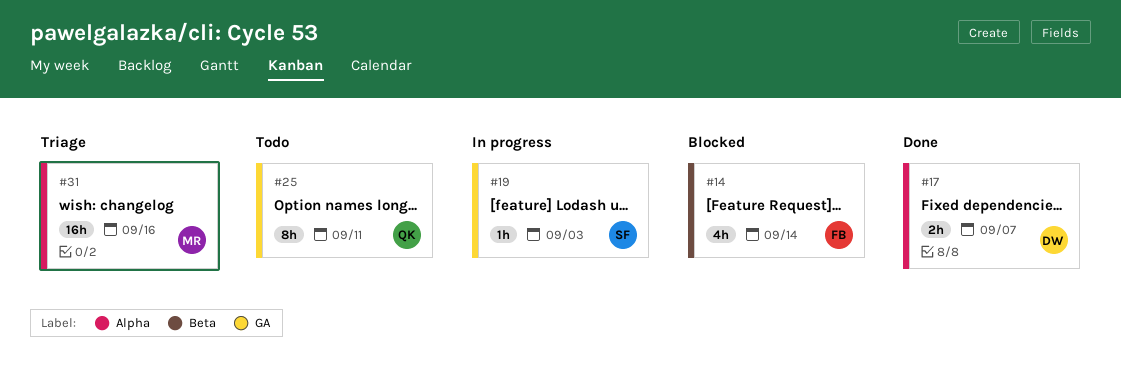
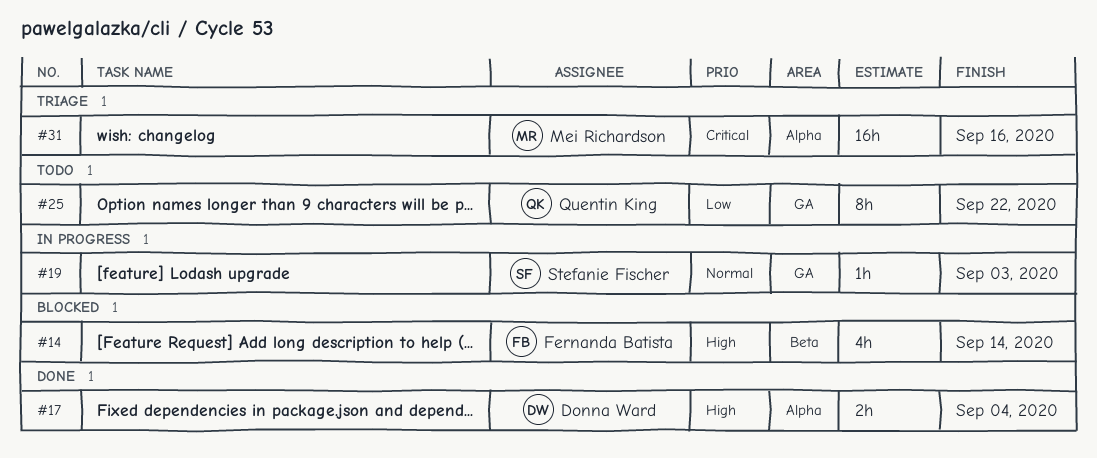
#17, due: Sep 7 -> Sep 4
#25, due: Sep 11 -> Sep 22

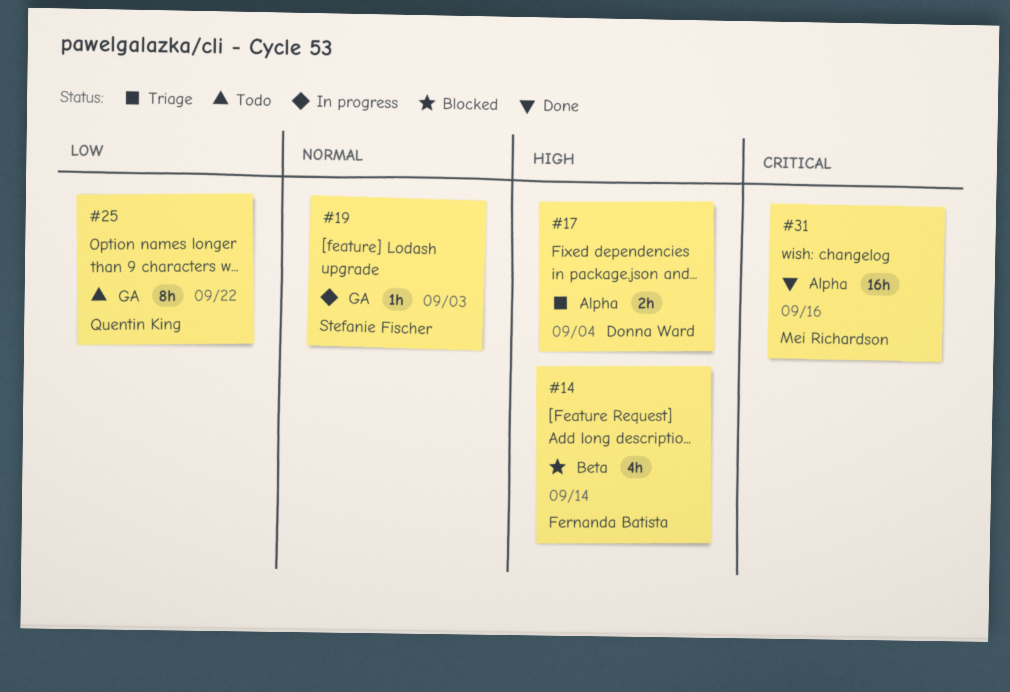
#17, status: Done -> Triage
#31, status: Triage -> Done

